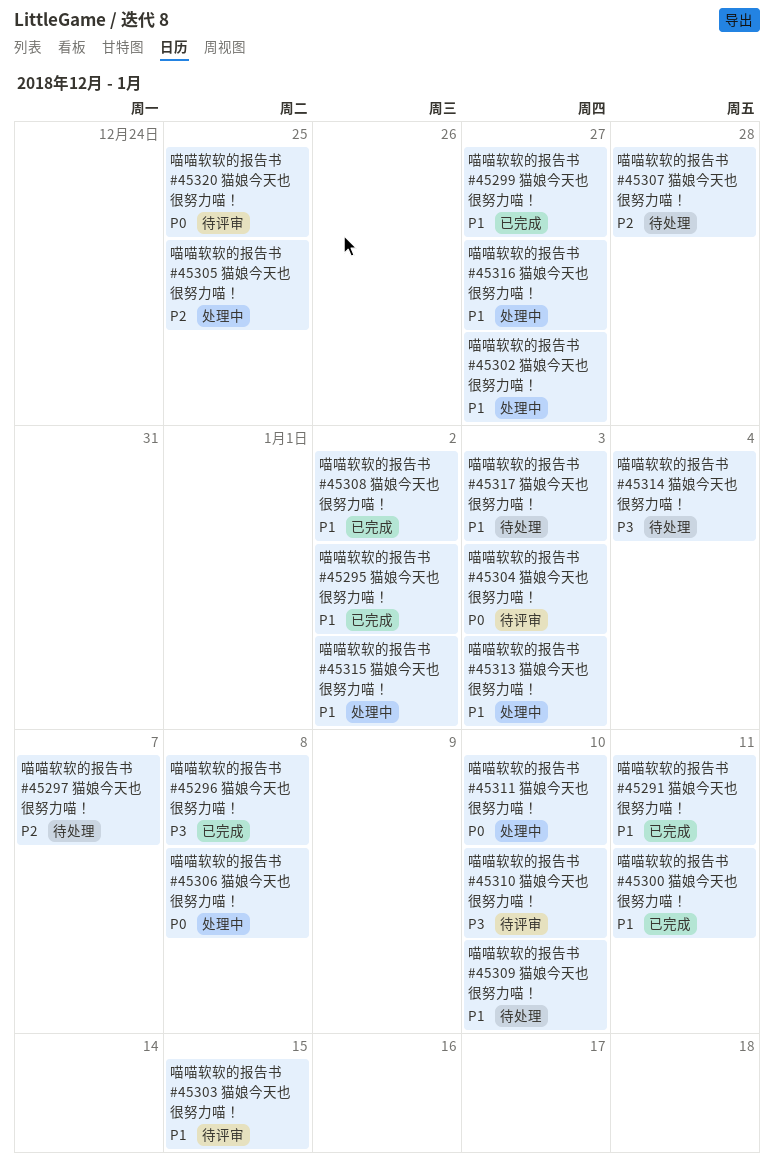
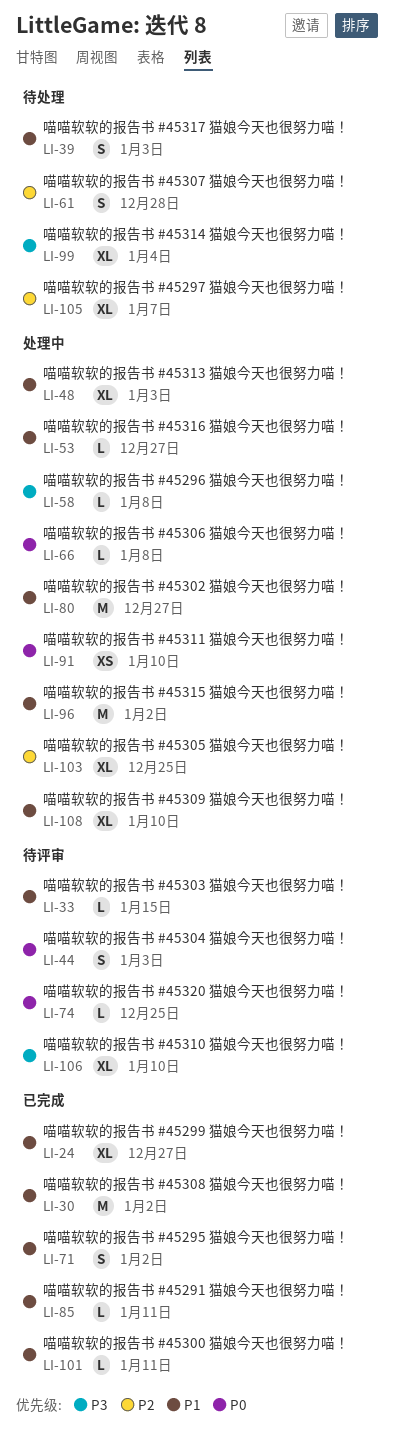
喵喵软软的报告书 #45296 猫娘今天也很努力喵！, status: 已完成 -> 处理中
喵喵软软的报告书 #45309 猫娘今天也很努力喵！, status: 待处理 -> 处理中

